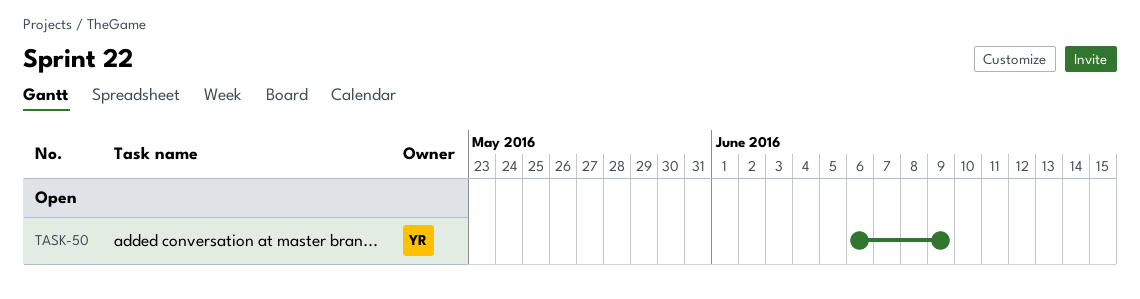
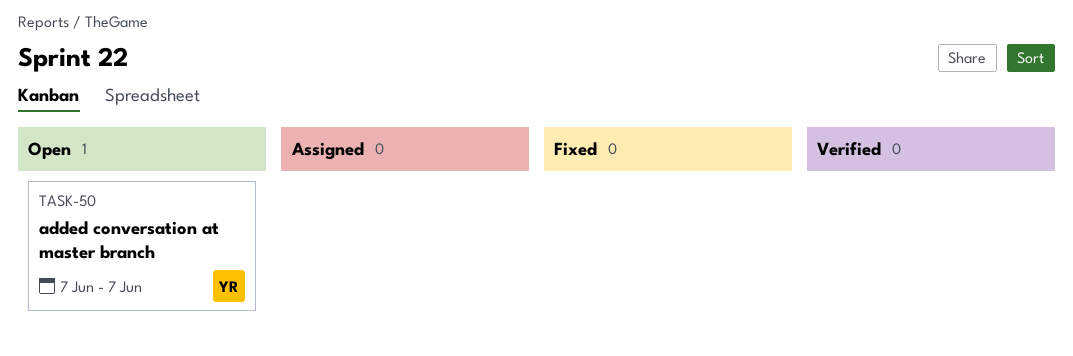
TASK-50, start: Jun 6 -> Jun 7
TASK-50, due: Jun 9 -> Jun 7

